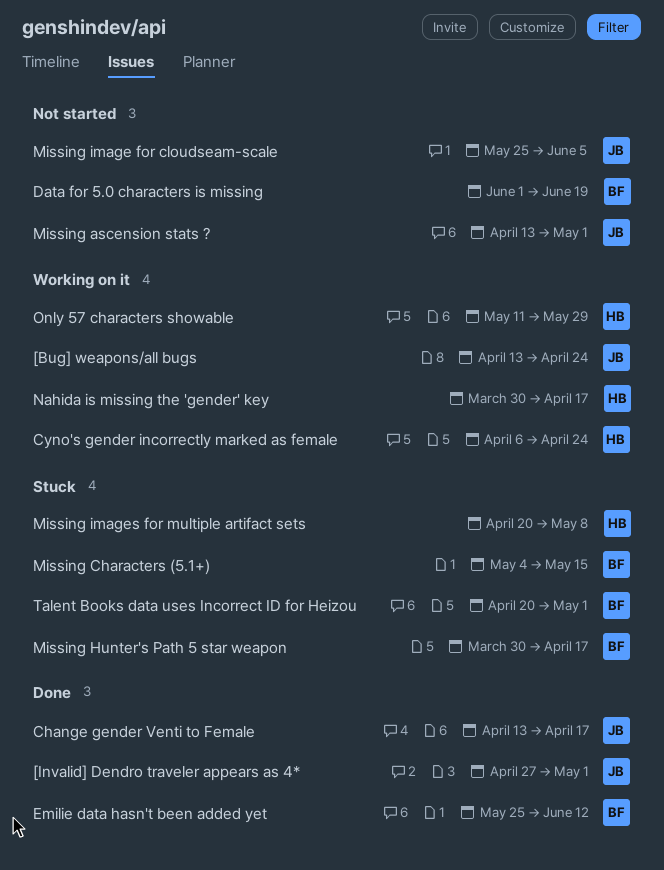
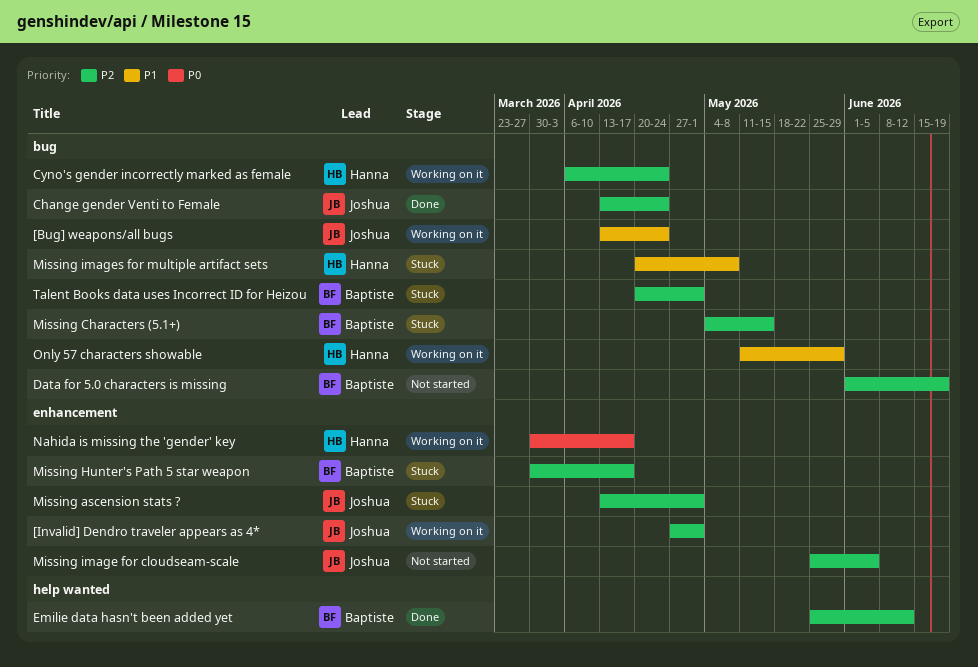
[Invalid] Dendro traveler appears as 4*, status: Done -> Working on it
Change gender Venti to Female, due: Apr 17 -> Apr 24
Missing ascension stats ?, status: Not started -> Stuck

